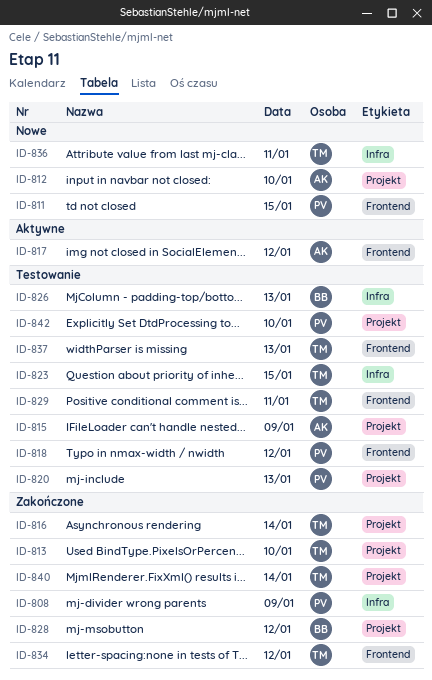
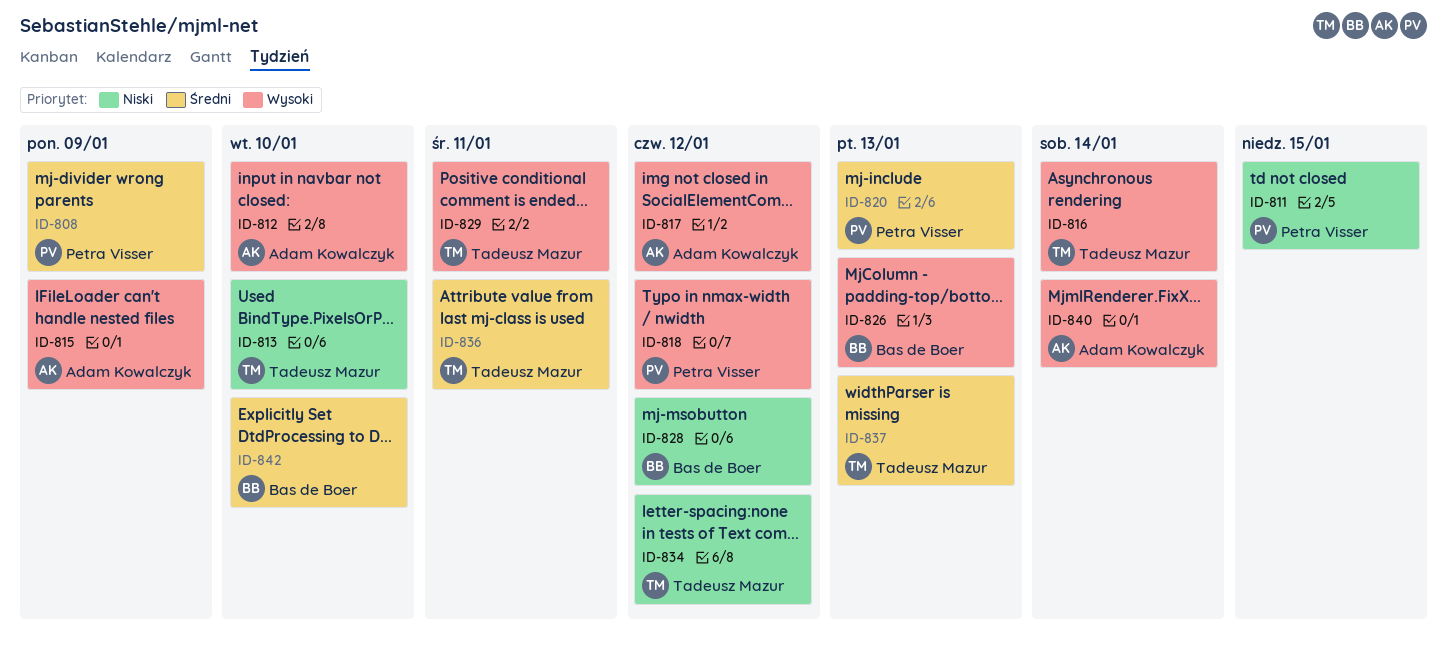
ID-823: present -> none
ID-840, owner: Tadeusz Mazur -> Adam Kowalczyk
ID-842, owner: Petra Visser -> Bas de Boer

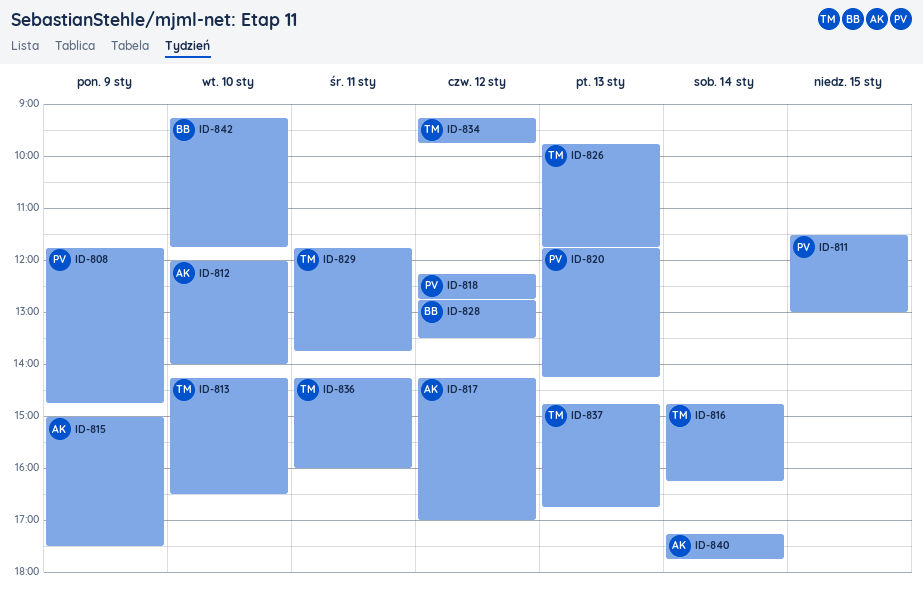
ID-826, owner: Bas de Boer -> Tadeusz Mazur

